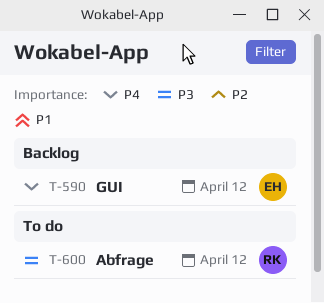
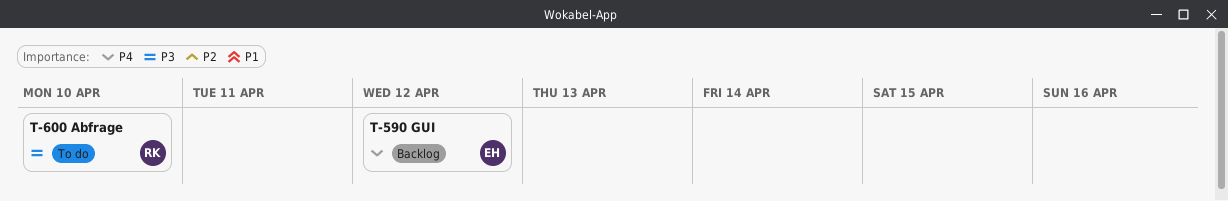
T-600, due: Apr 12 -> Apr 10

